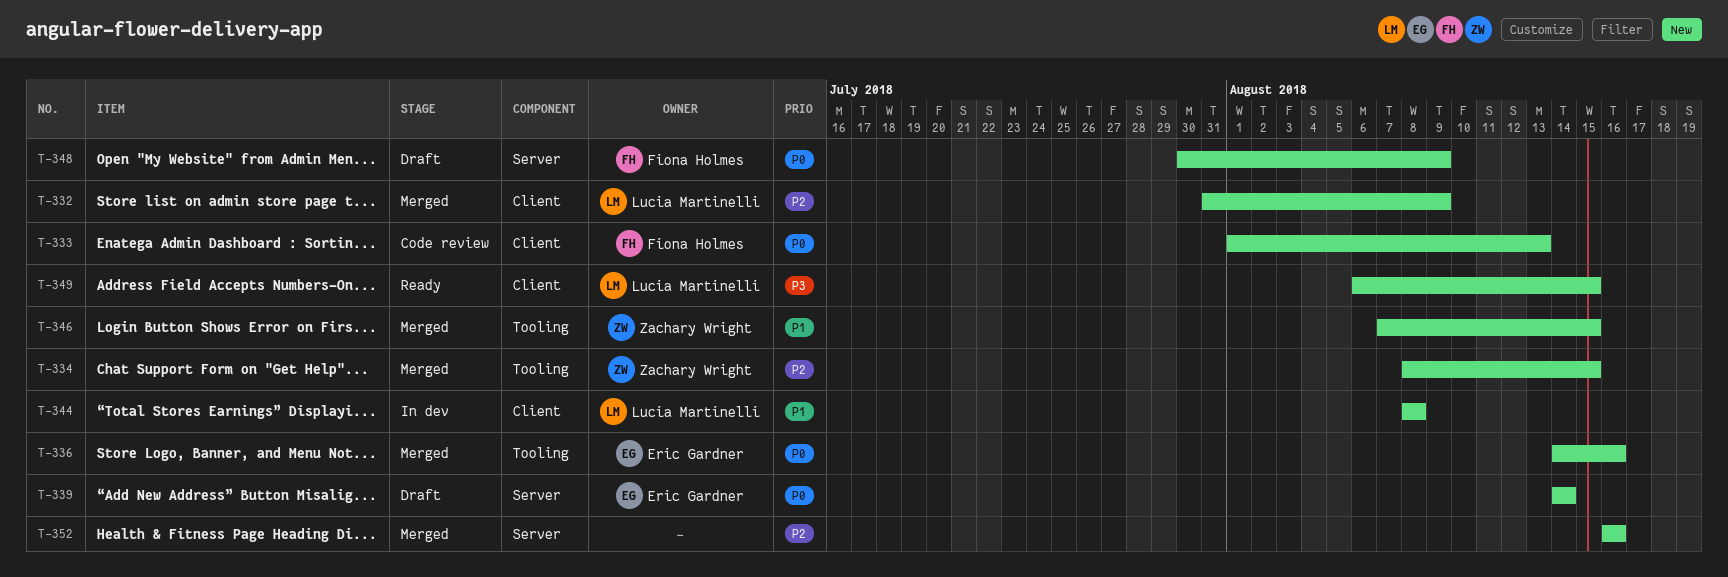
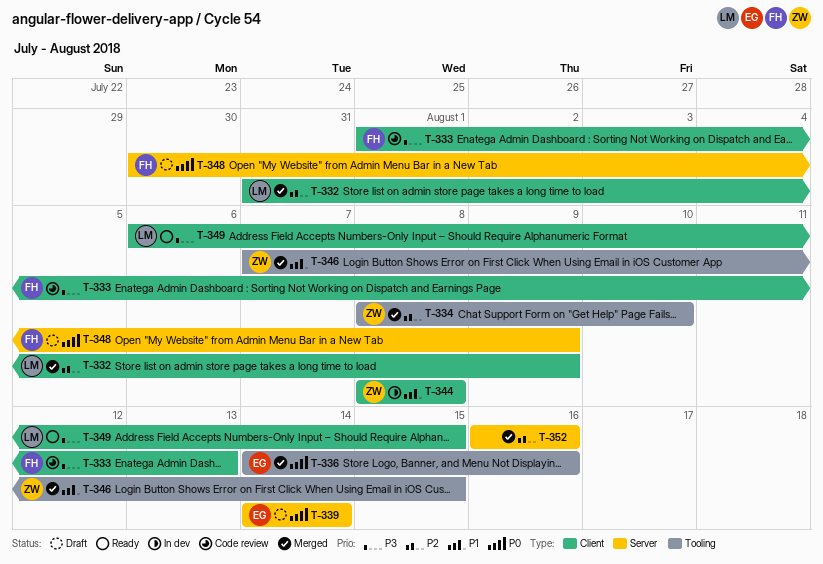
T-333, priority: P0 -> P3
T-334, due: Aug 15 -> Aug 10
T-344, owner: Lucia Martinelli -> Zachary Wright

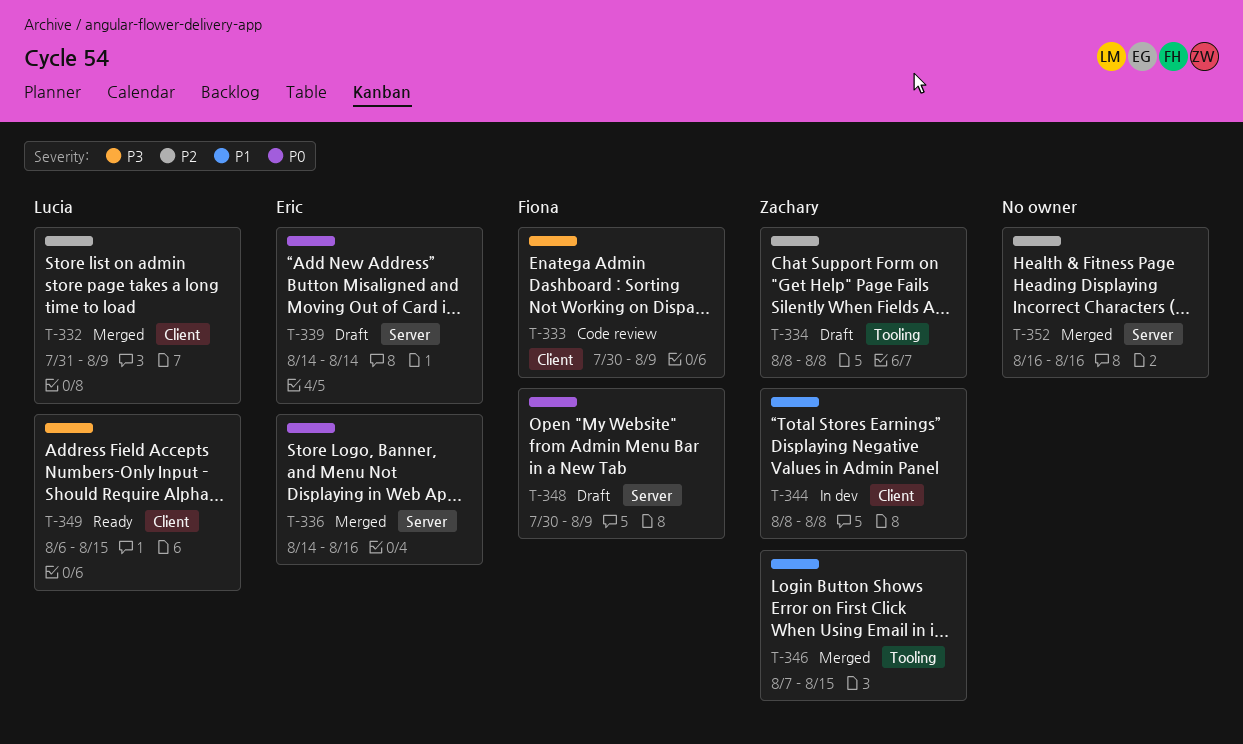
T-333, start: Aug 1 -> Jul 30
T-333, due: Aug 13 -> Aug 9
T-334, status: Merged -> Draft
T-334, due: Aug 10 -> Aug 8
T-336, label: Tooling -> Server

